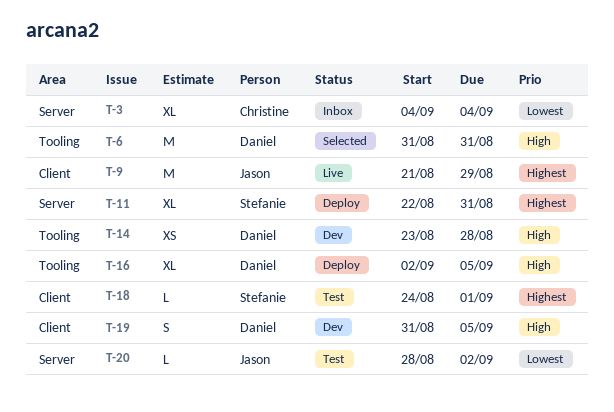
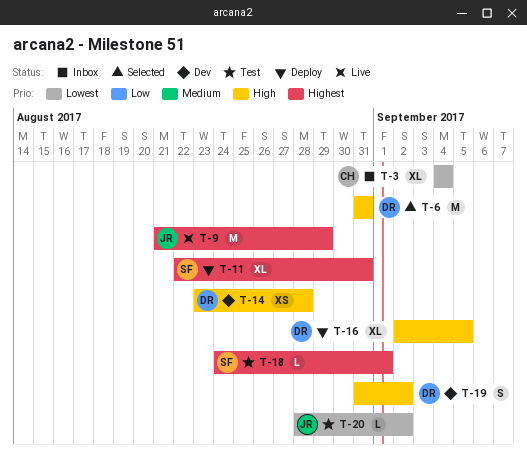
T-19, due: Sep 5 -> Sep 2

